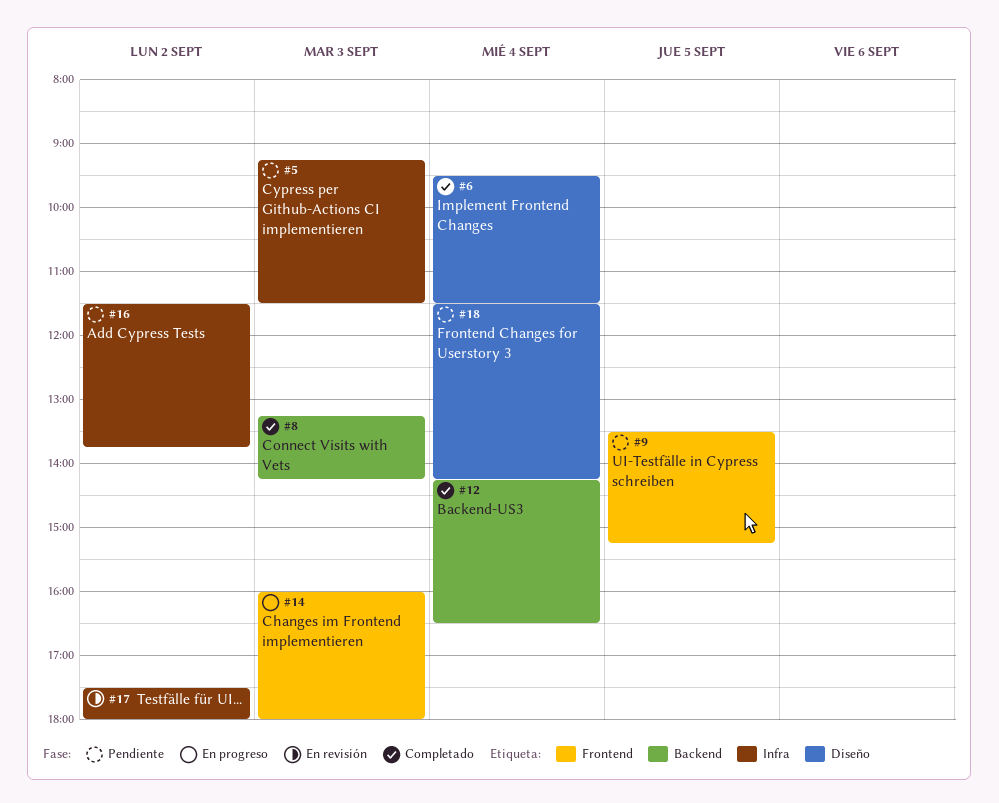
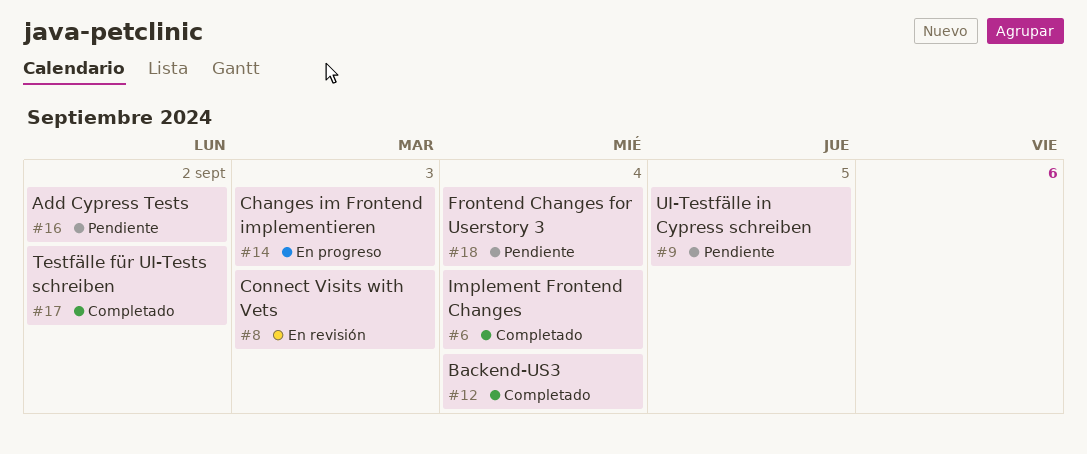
#5: present -> none
#8, status: Completado -> En revisión
#17, status: En revisión -> Completado

